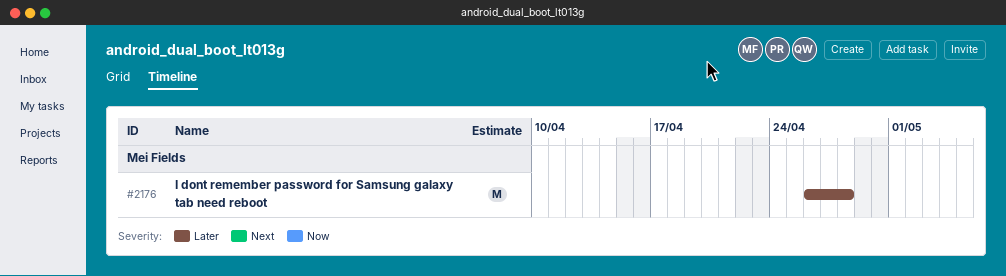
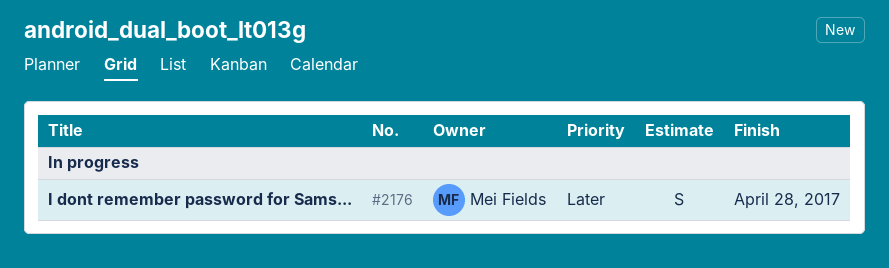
#2176, estimate: M -> S

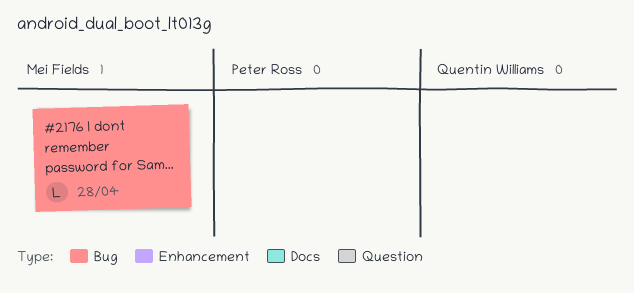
#2176, estimate: S -> L

